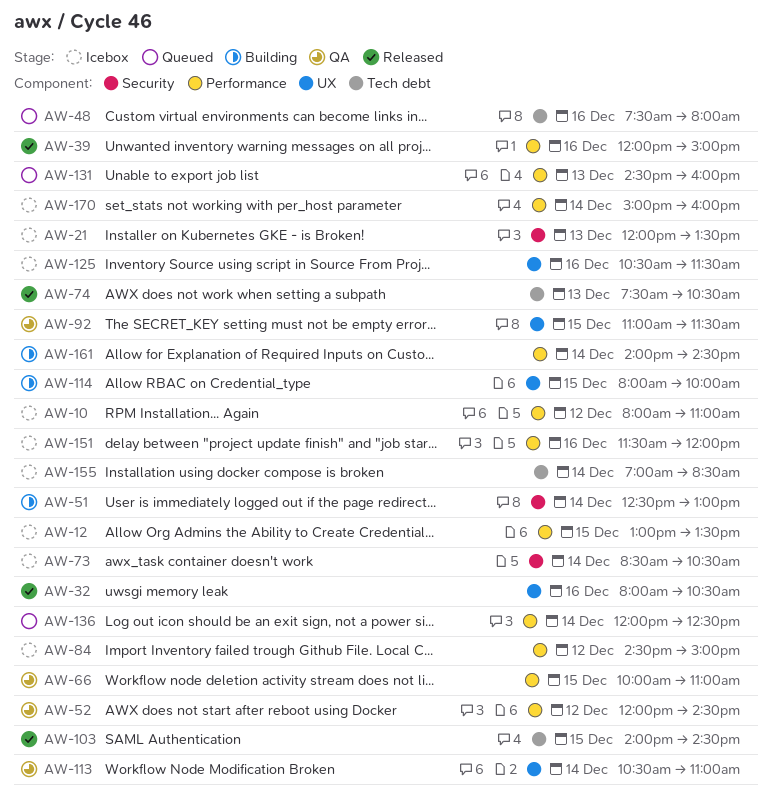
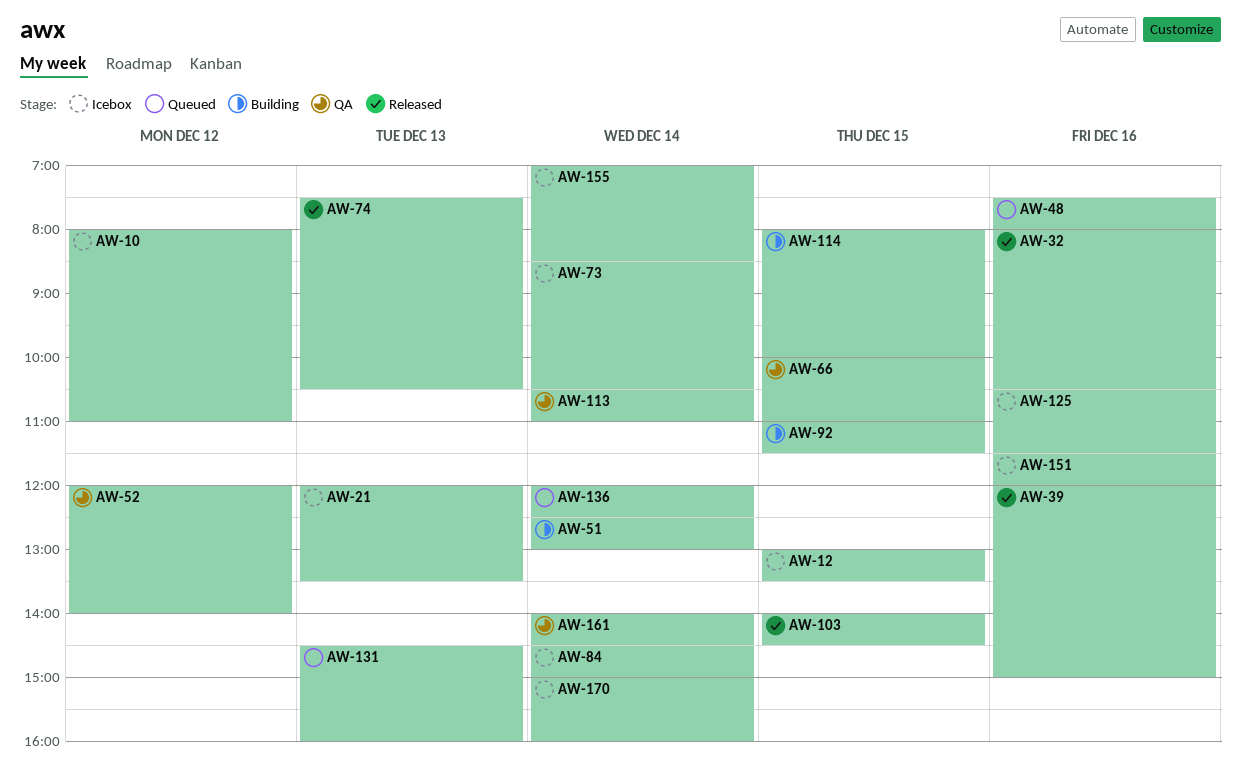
AW-52, ends: 14:30 -> 14:00
AW-84, day: Dec 12 -> Dec 14
AW-92, status: QA -> Building
AW-161, status: Building -> QA

